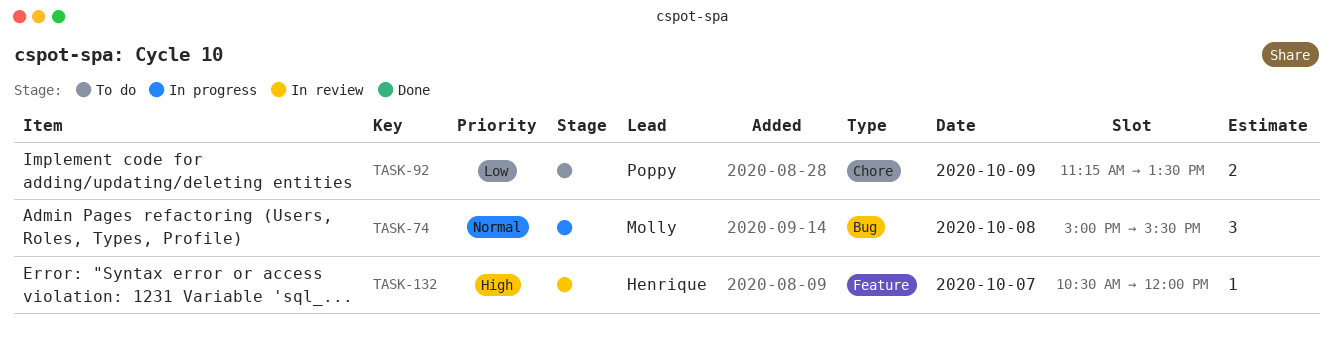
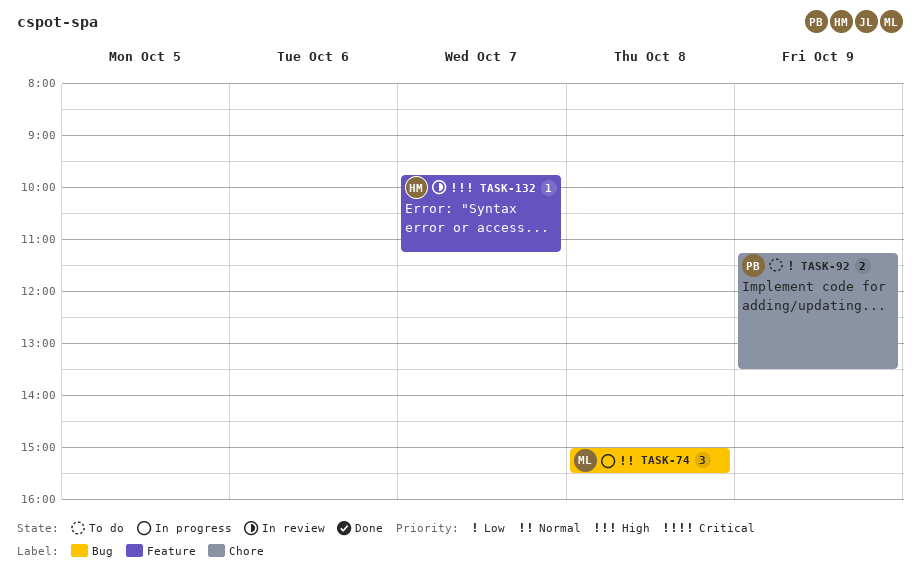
TASK-132, begins: 10:30 -> 09:45
TASK-132, ends: 12:00 -> 11:15

